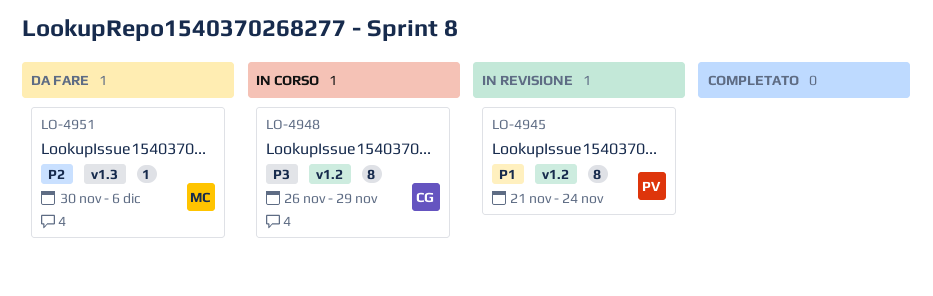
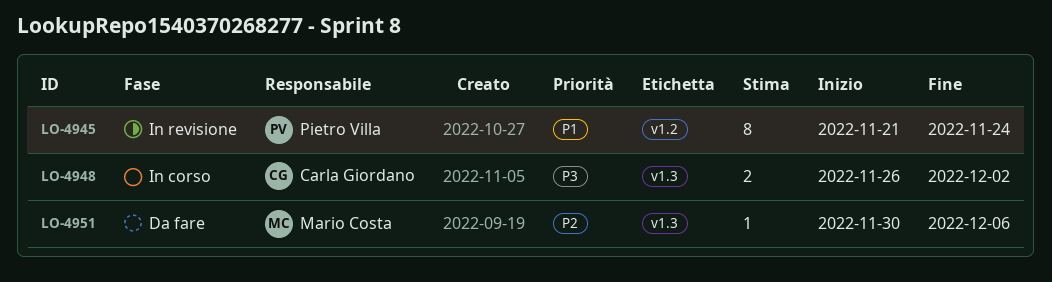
LO-4948, label: v1.2 -> v1.3
LO-4948, estimate: 8 -> 2
LO-4948, due: Nov 29 -> Dec 2

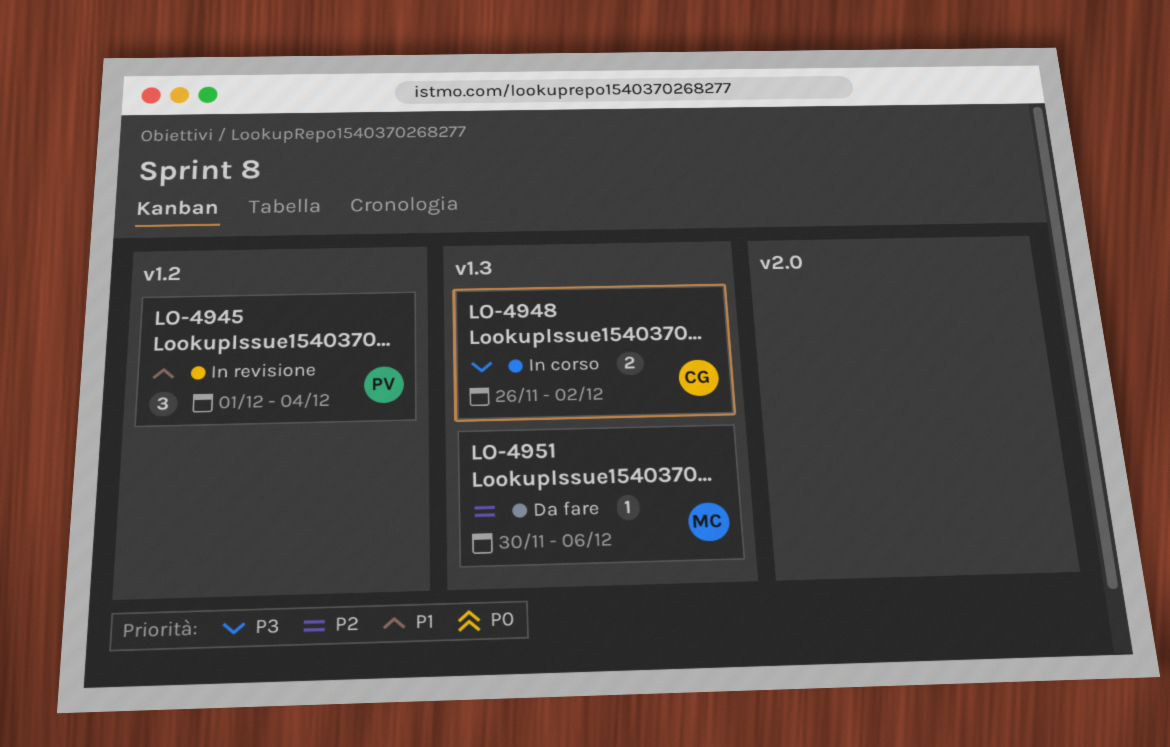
LO-4945, estimate: 8 -> 3
LO-4945, start: Nov 21 -> Dec 1
LO-4945, due: Nov 24 -> Dec 4

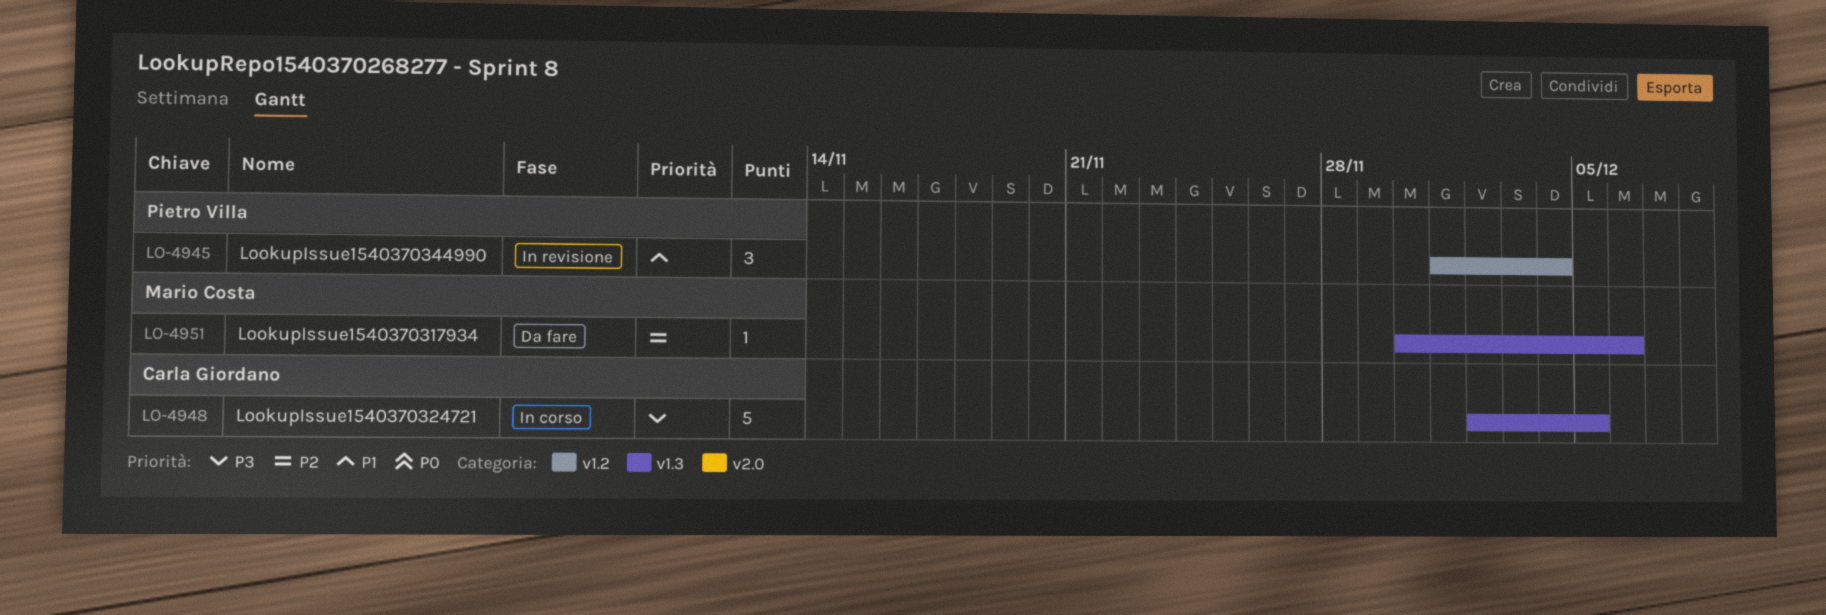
LO-4948, estimate: 2 -> 5
LO-4948, start: Nov 26 -> Dec 2
LO-4948, due: Dec 2 -> Dec 5

